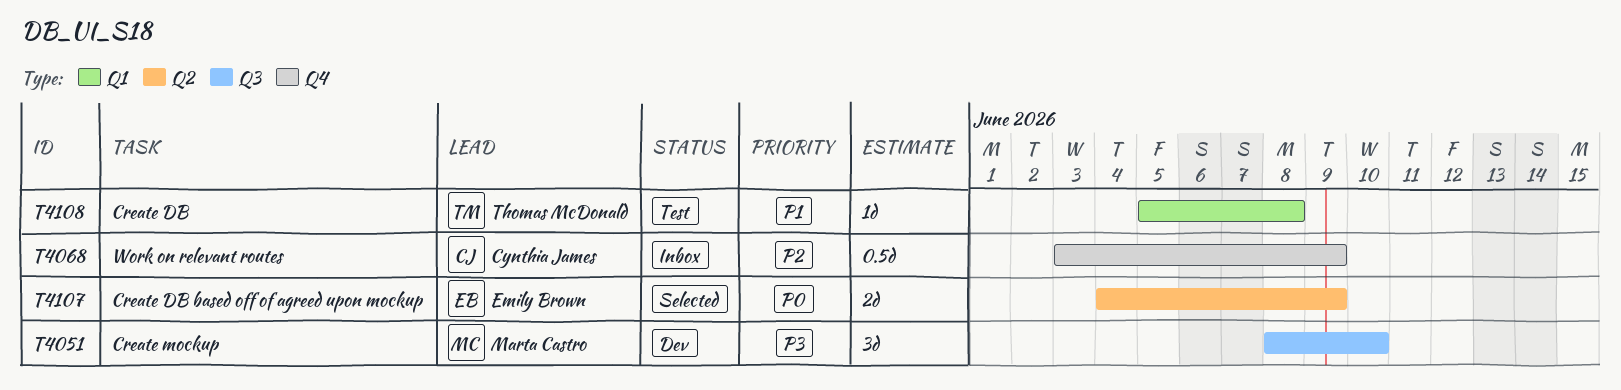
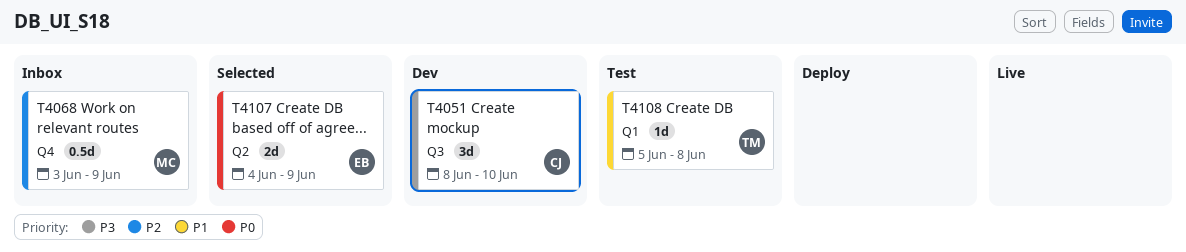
T4051, owner: Marta Castro -> Cynthia James
T4068, owner: Cynthia James -> Marta Castro

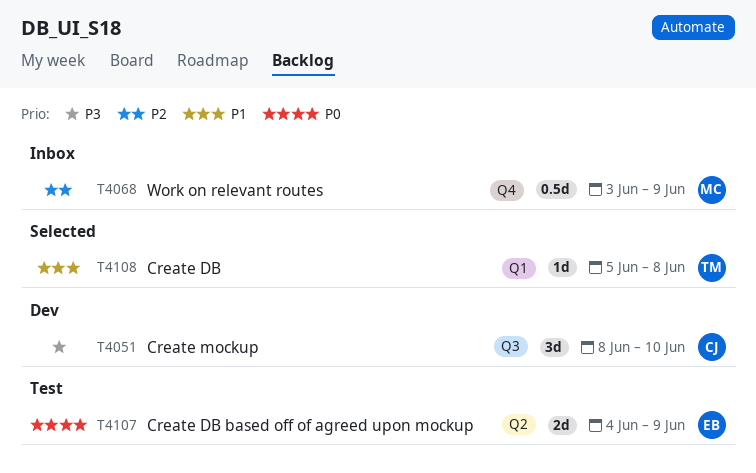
T4107, status: Selected -> Test
T4108, status: Test -> Selected

